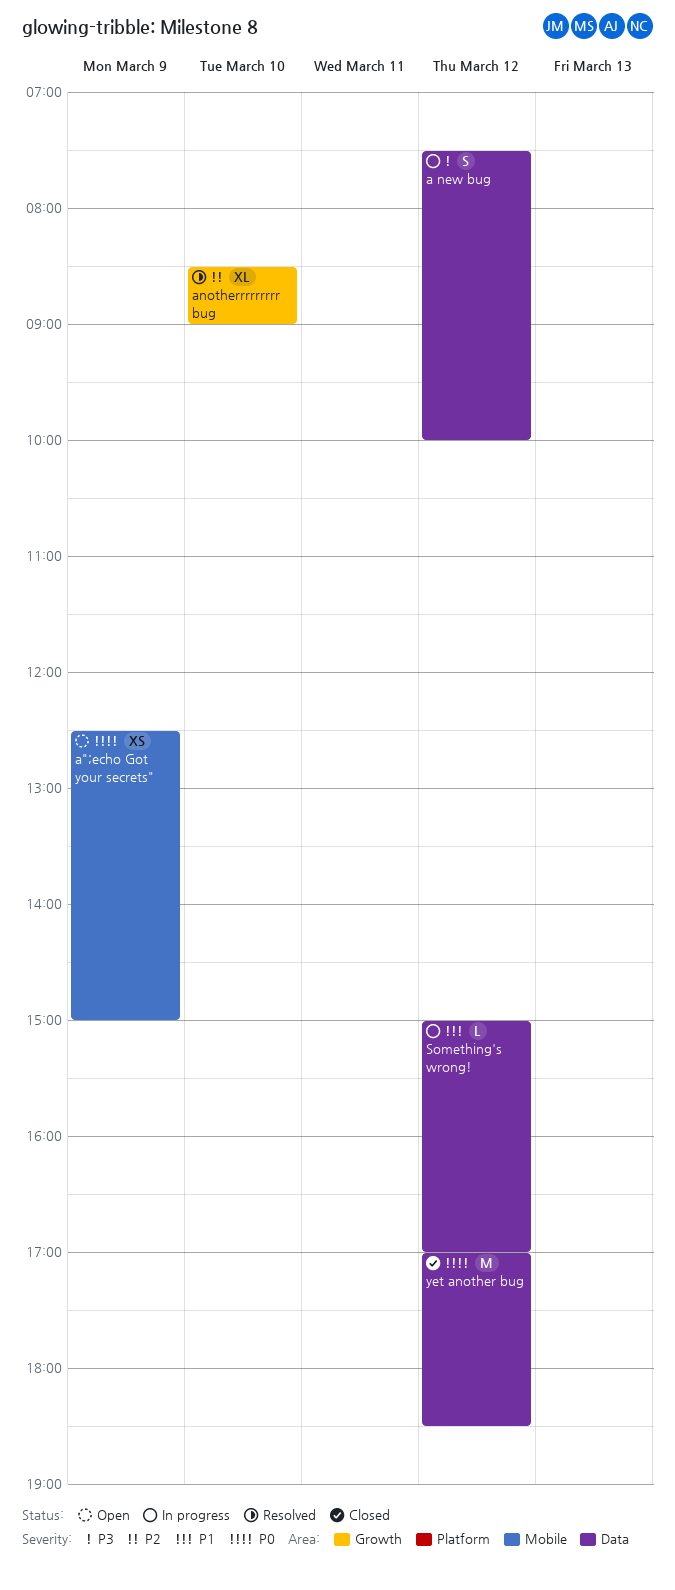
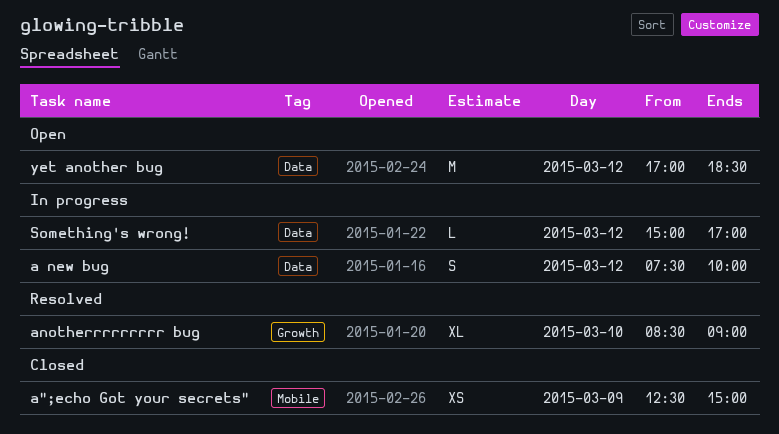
a";echo Got your secrets", status: Open -> Closed
yet another bug, status: Closed -> Open

